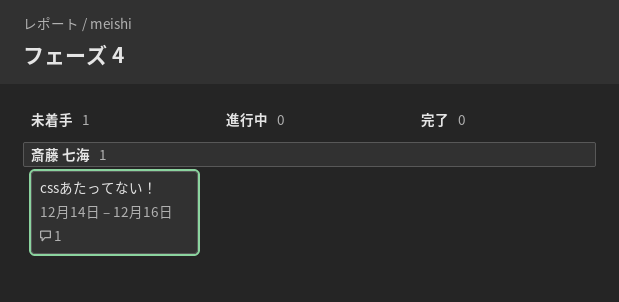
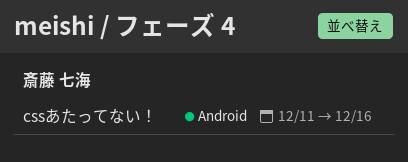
cssあたってない！, start: Dec 14 -> Dec 11

